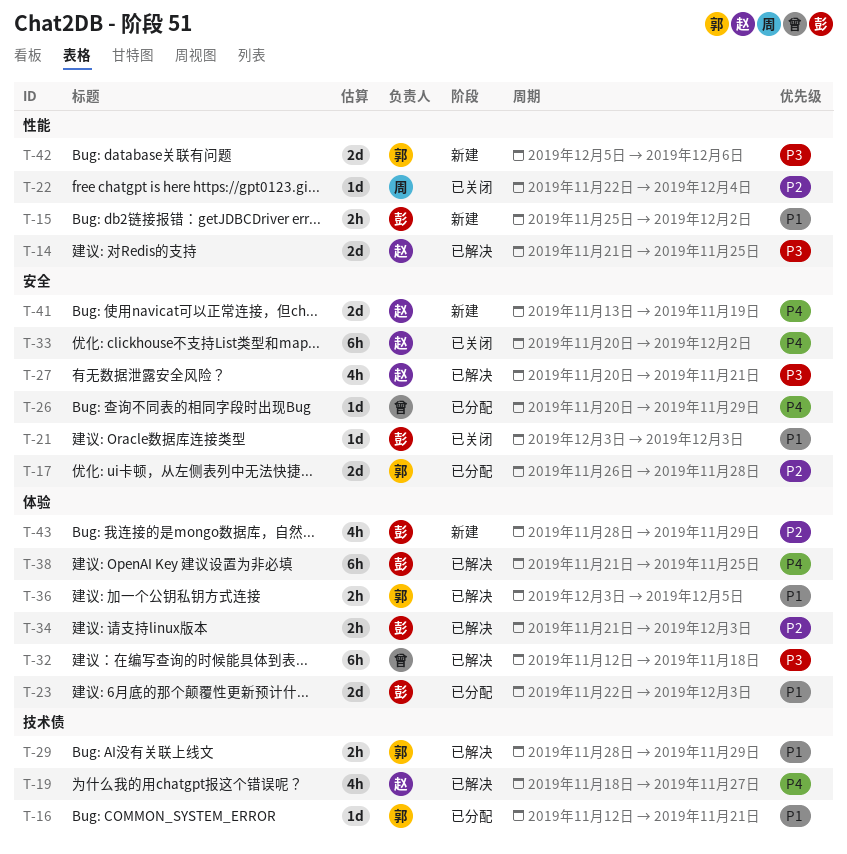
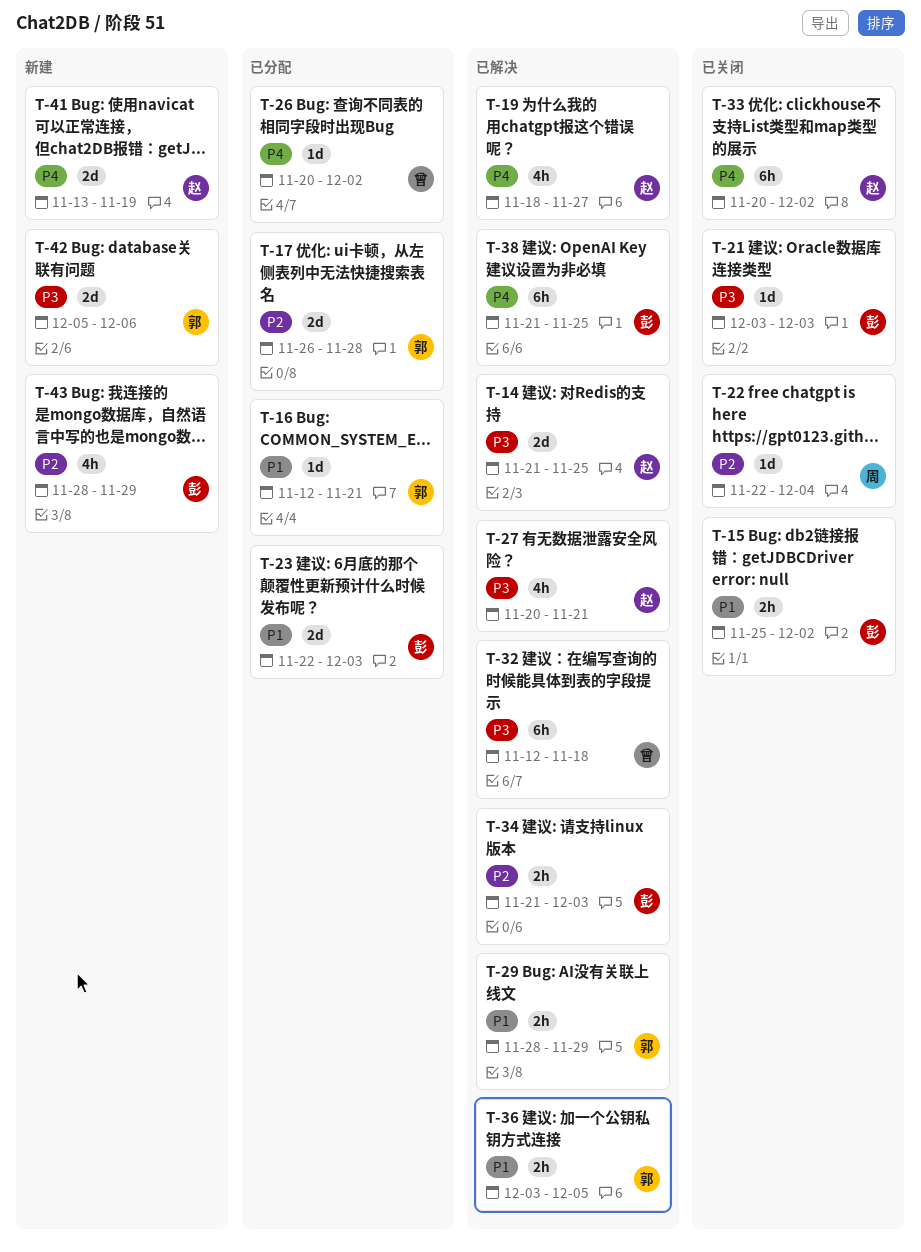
T-15, status: 新建 -> 已关闭
T-21, priority: P1 -> P3
T-26, due: Nov 29 -> Dec 2

